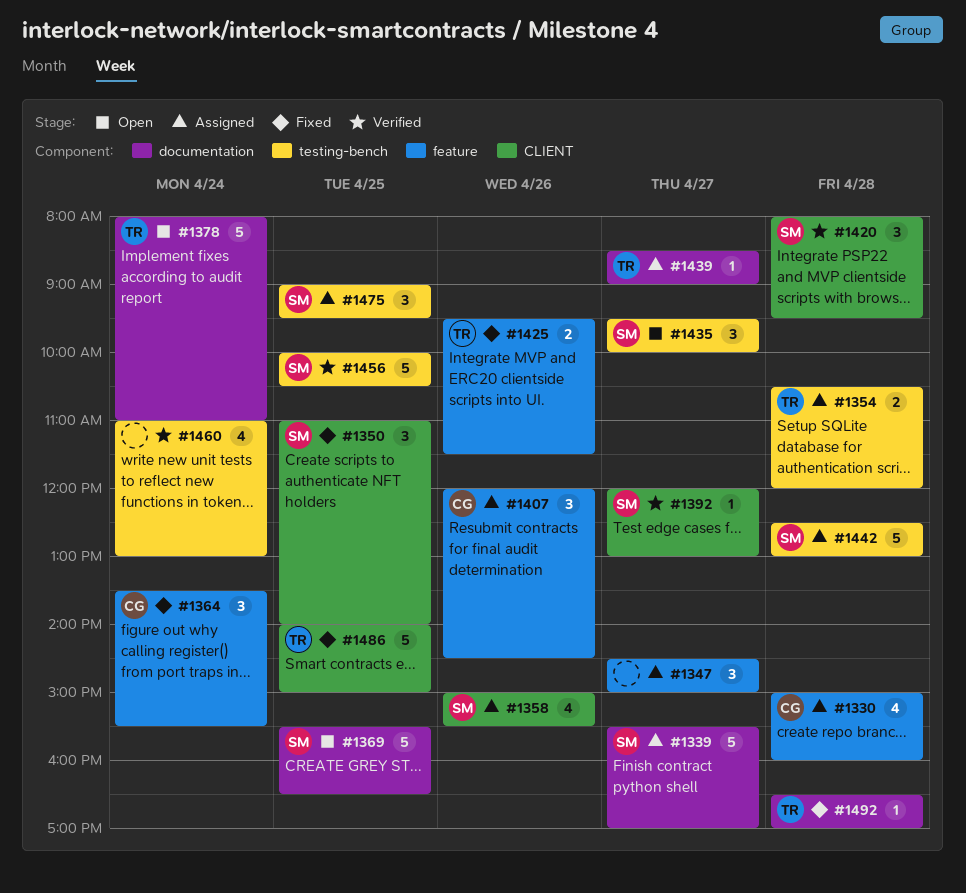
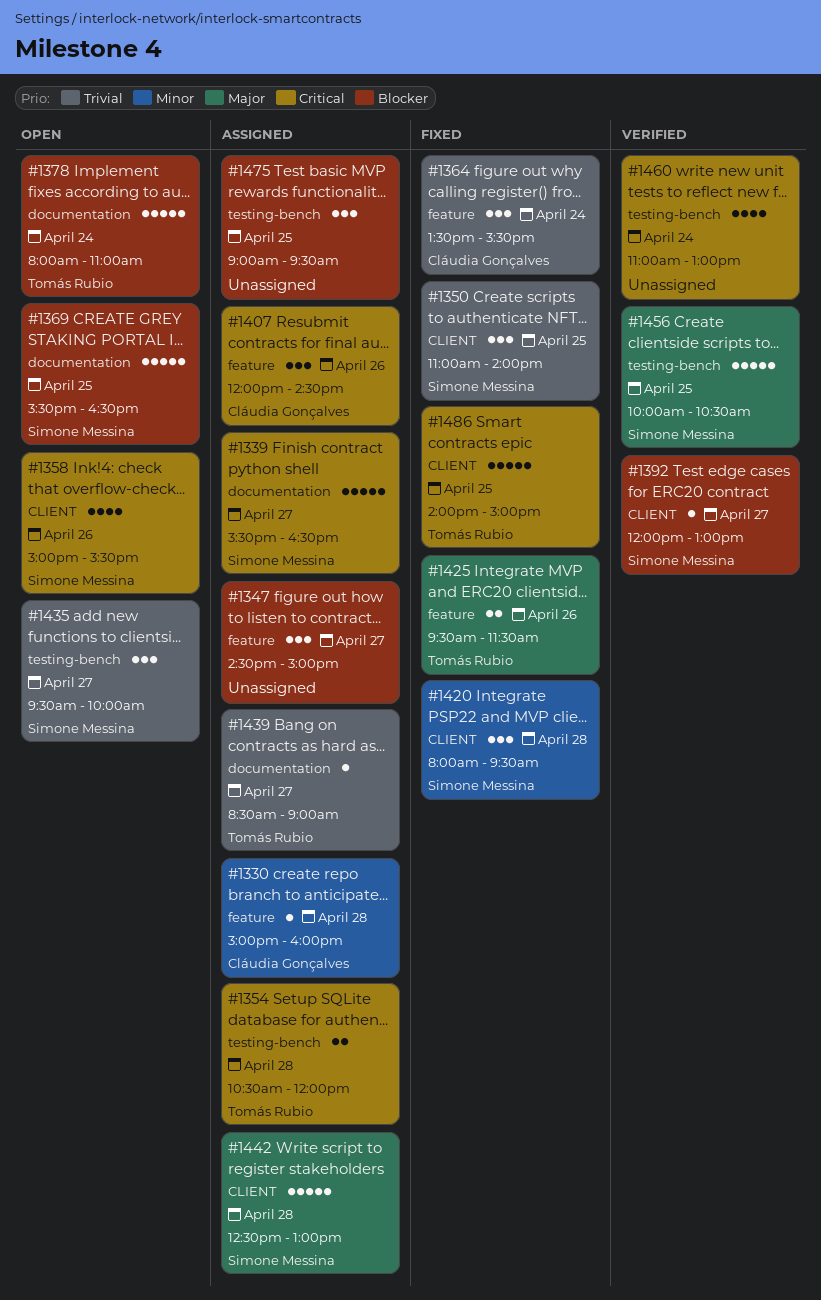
#1330, estimate: 4 -> 1
#1339, ends: 17:00 -> 16:30
#1358, status: Assigned -> Open
#1420, status: Verified -> Fixed
#1442, label: testing-bench -> CLIENT
#1475, owner: Simone Messina -> none
#1492: present -> none

